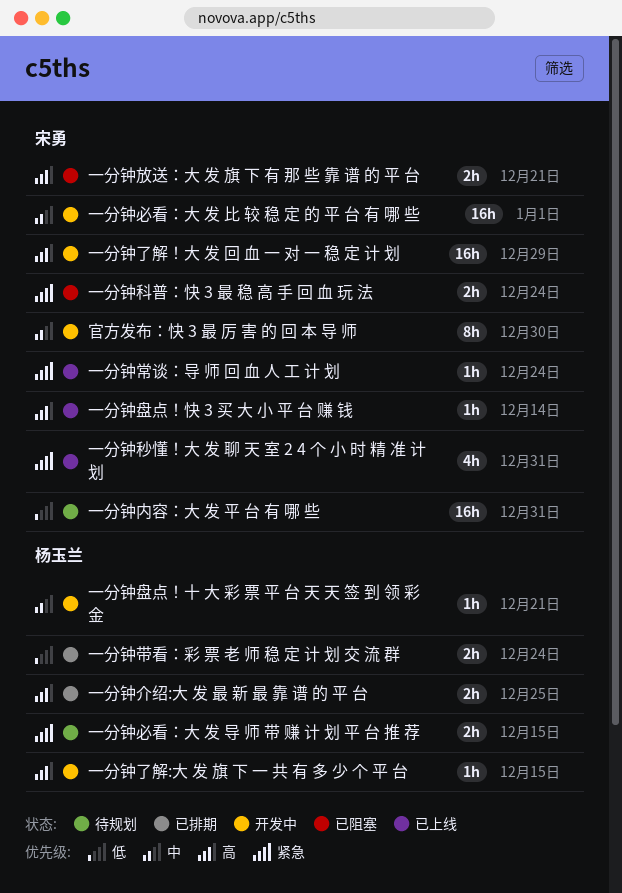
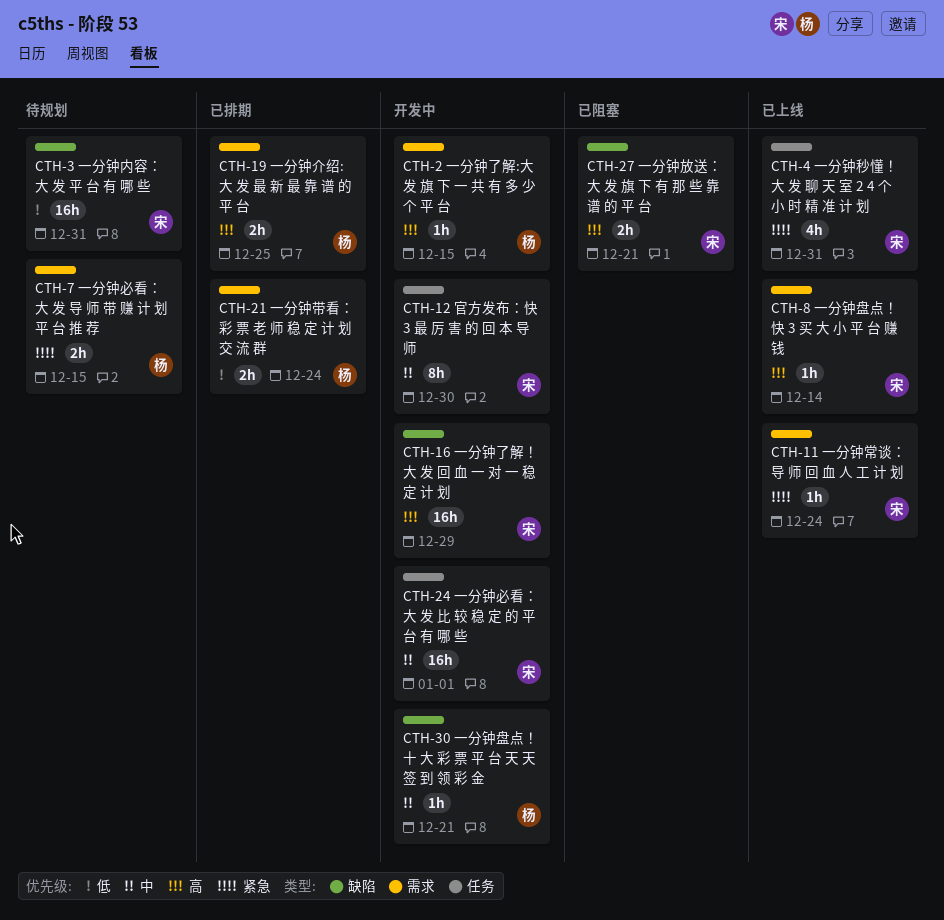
一分钟科普：快 3 最 稳 高 手 回 血 玩 法: present -> none

